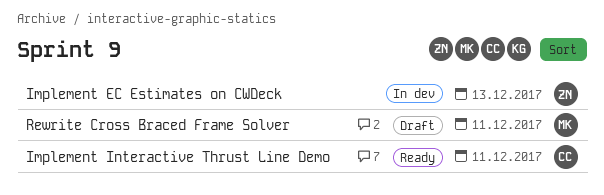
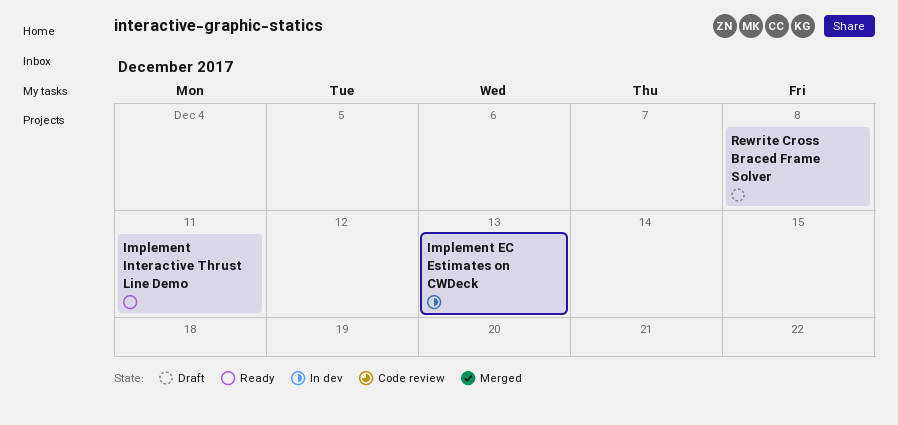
Rewrite Cross Braced Frame Solver, due: Dec 11 -> Dec 8

